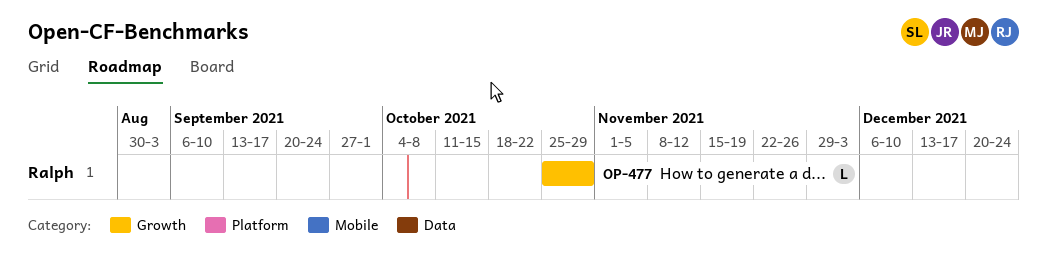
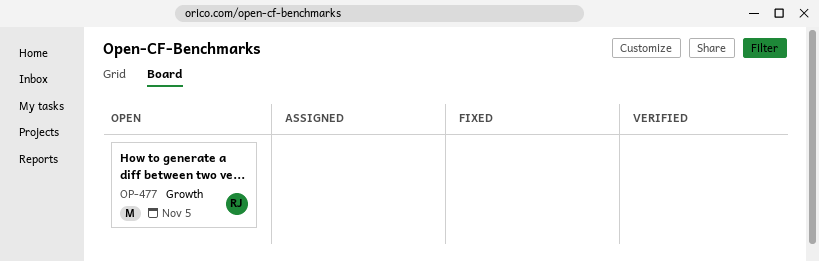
OP-477, estimate: L -> M
OP-477, due: Oct 29 -> Nov 5

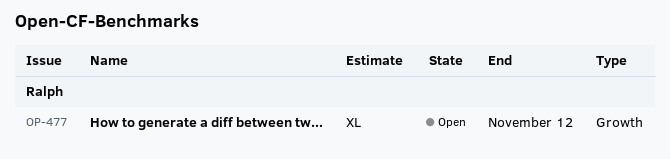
OP-477, estimate: M -> XL
OP-477, due: Nov 5 -> Nov 12

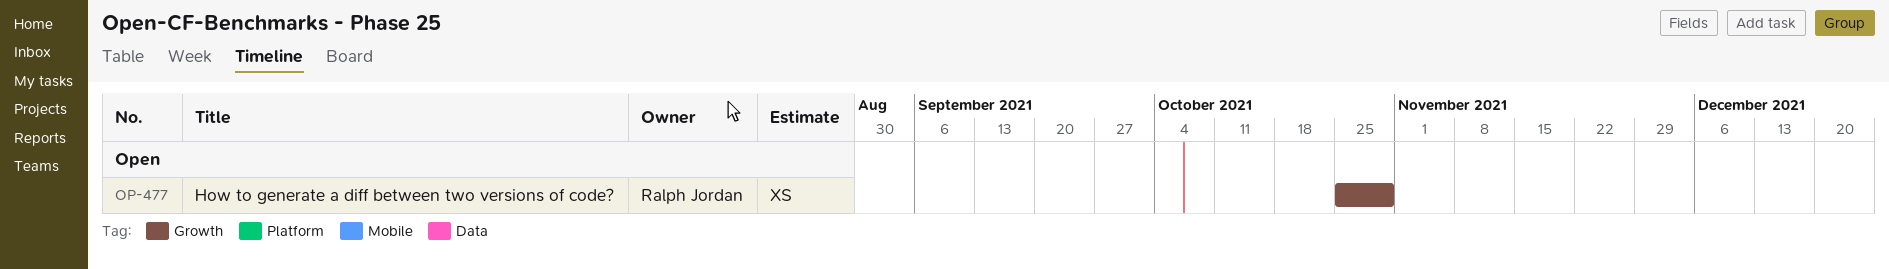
OP-477, estimate: XL -> XS
OP-477, due: Nov 12 -> Oct 29

